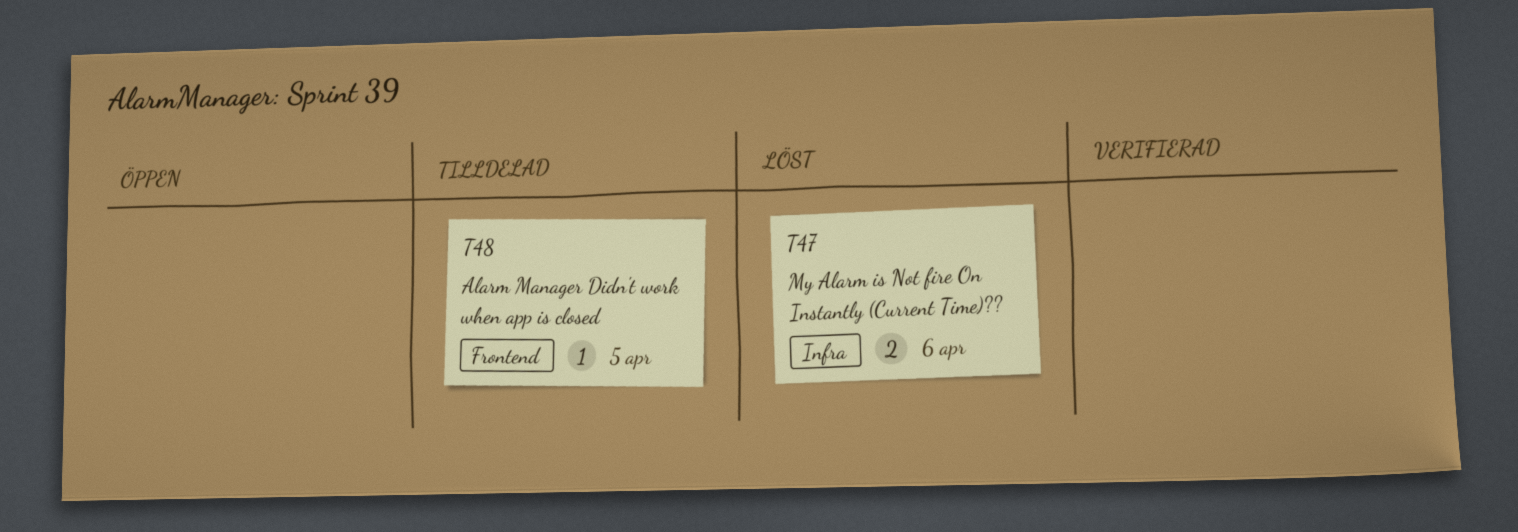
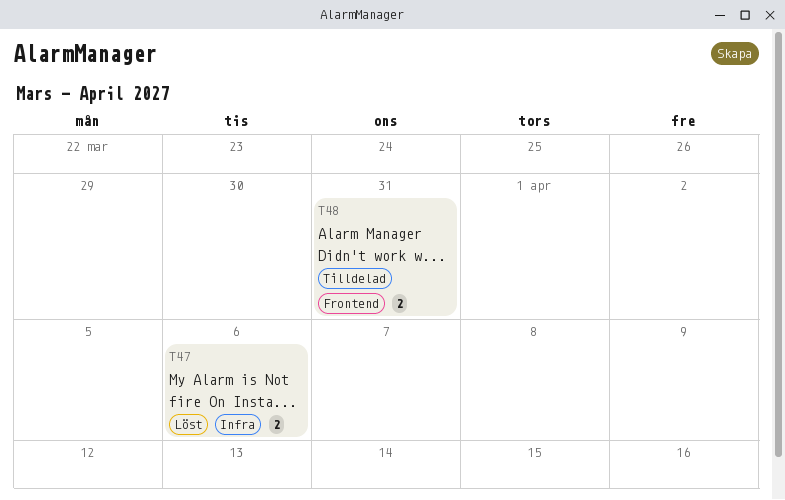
T48, estimate: 1 -> 2
T48, due: Apr 5 -> Mar 31

